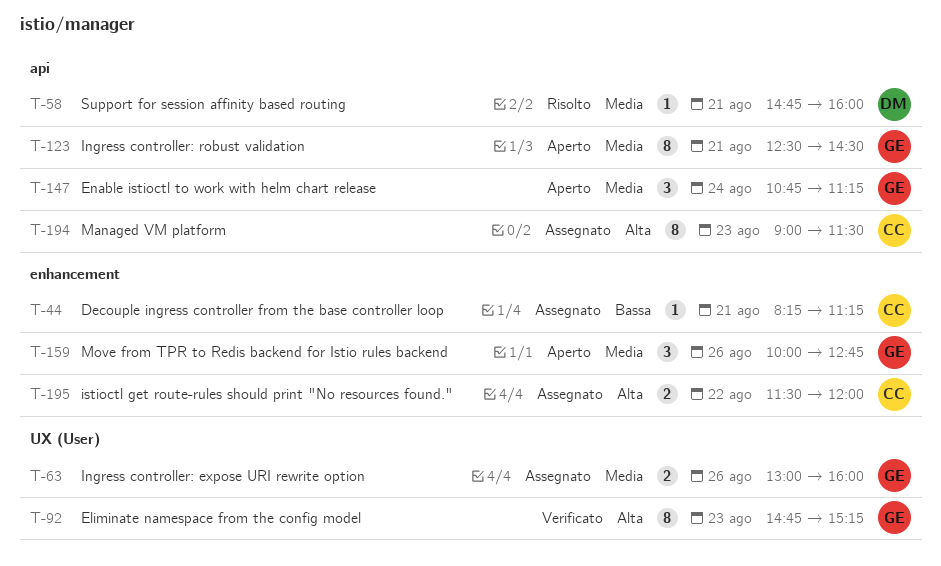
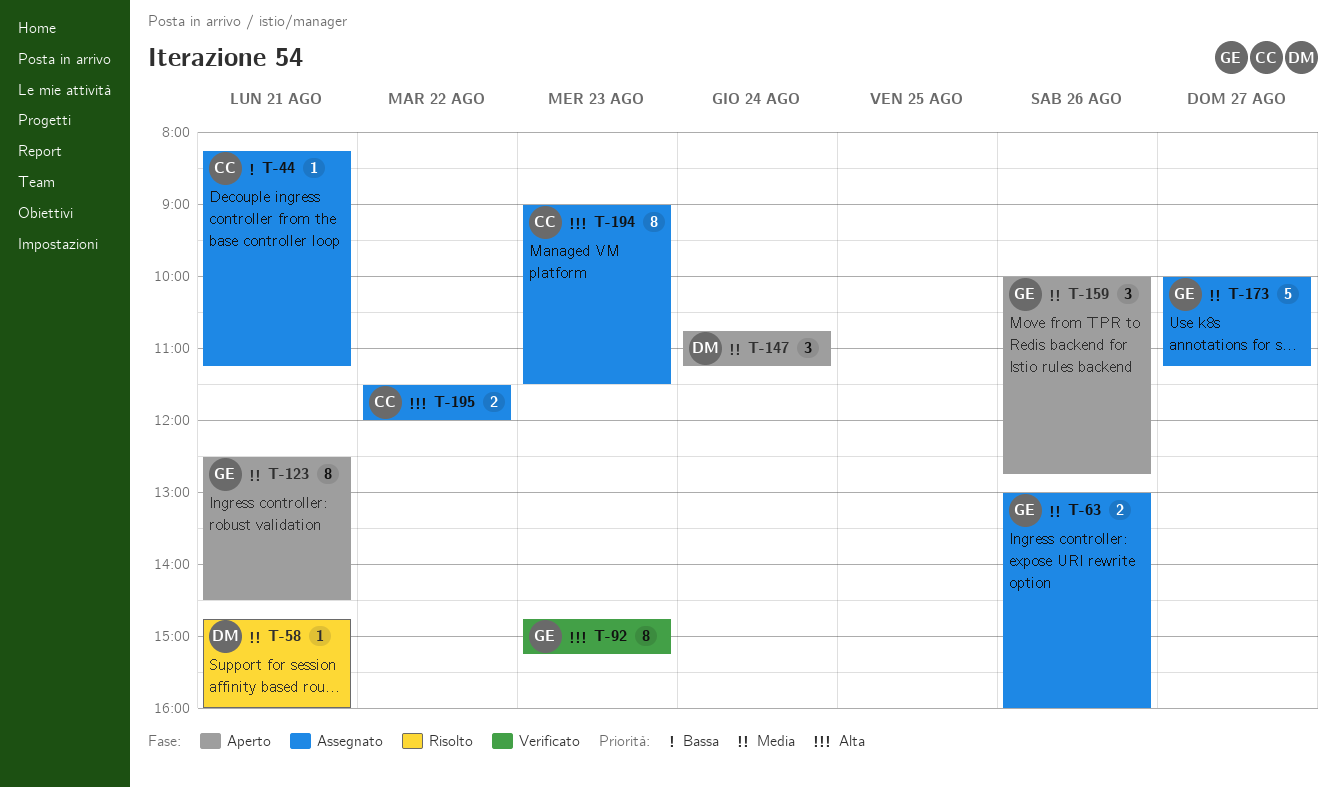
T-147, owner: GE -> DM
T-173: none -> present

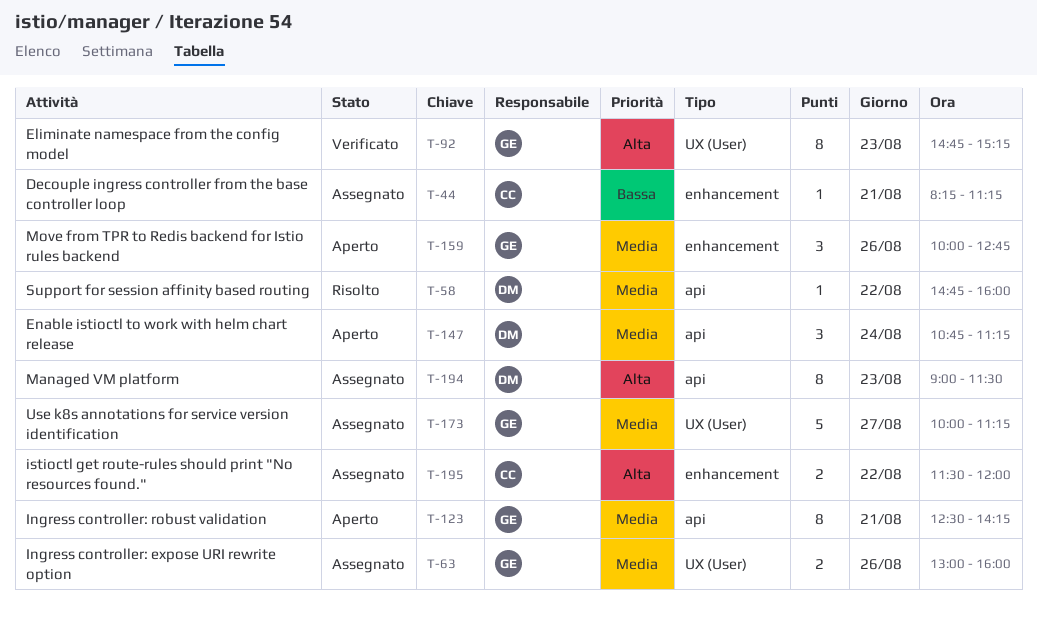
T-58, day: Aug 21 -> Aug 22
T-123, ends: 14:30 -> 14:15
T-194, owner: CC -> DM

